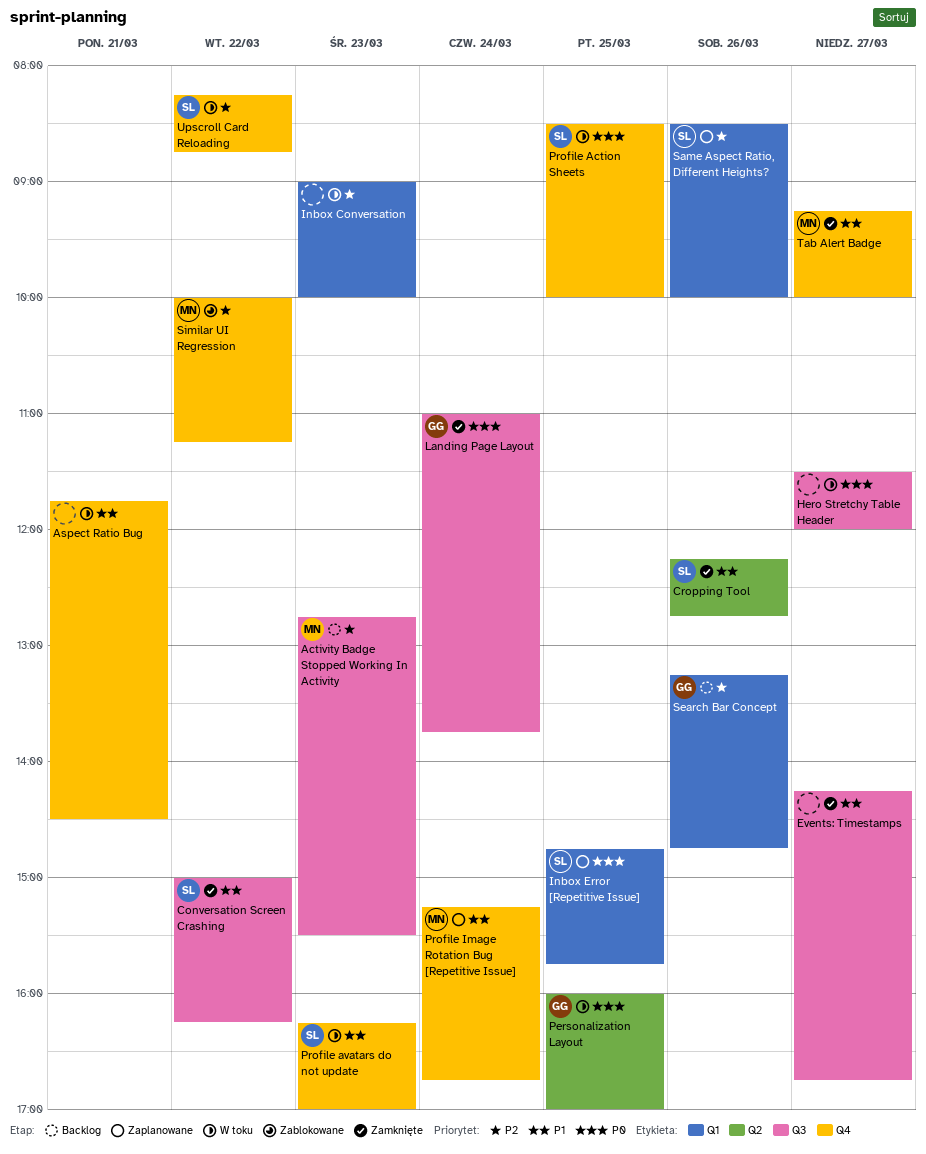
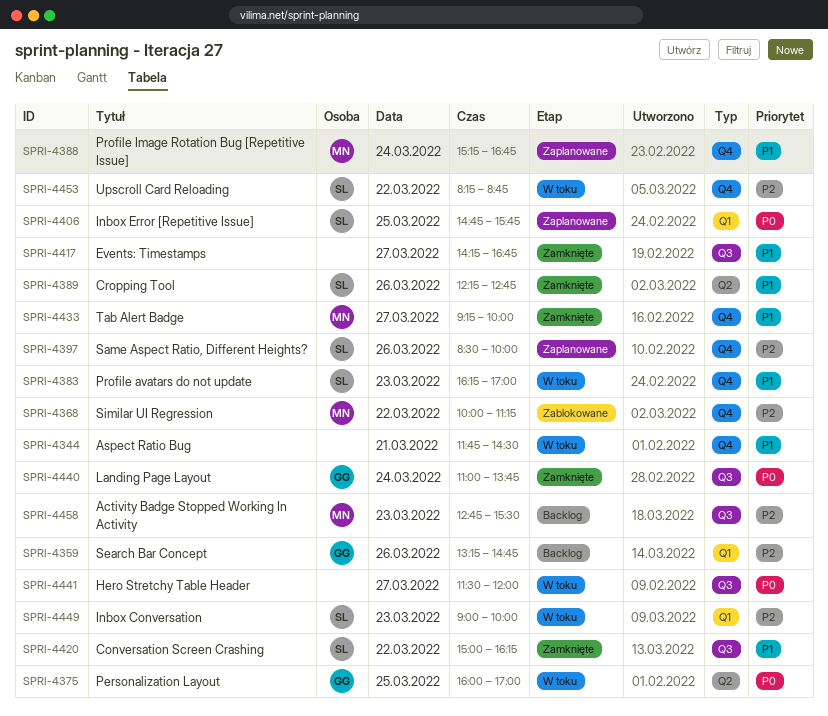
Inbox Conversation, owner: none -> SL
Profile Action Sheets: present -> none
Same Aspect Ratio, Different Heights?, label: Q1 -> Q4

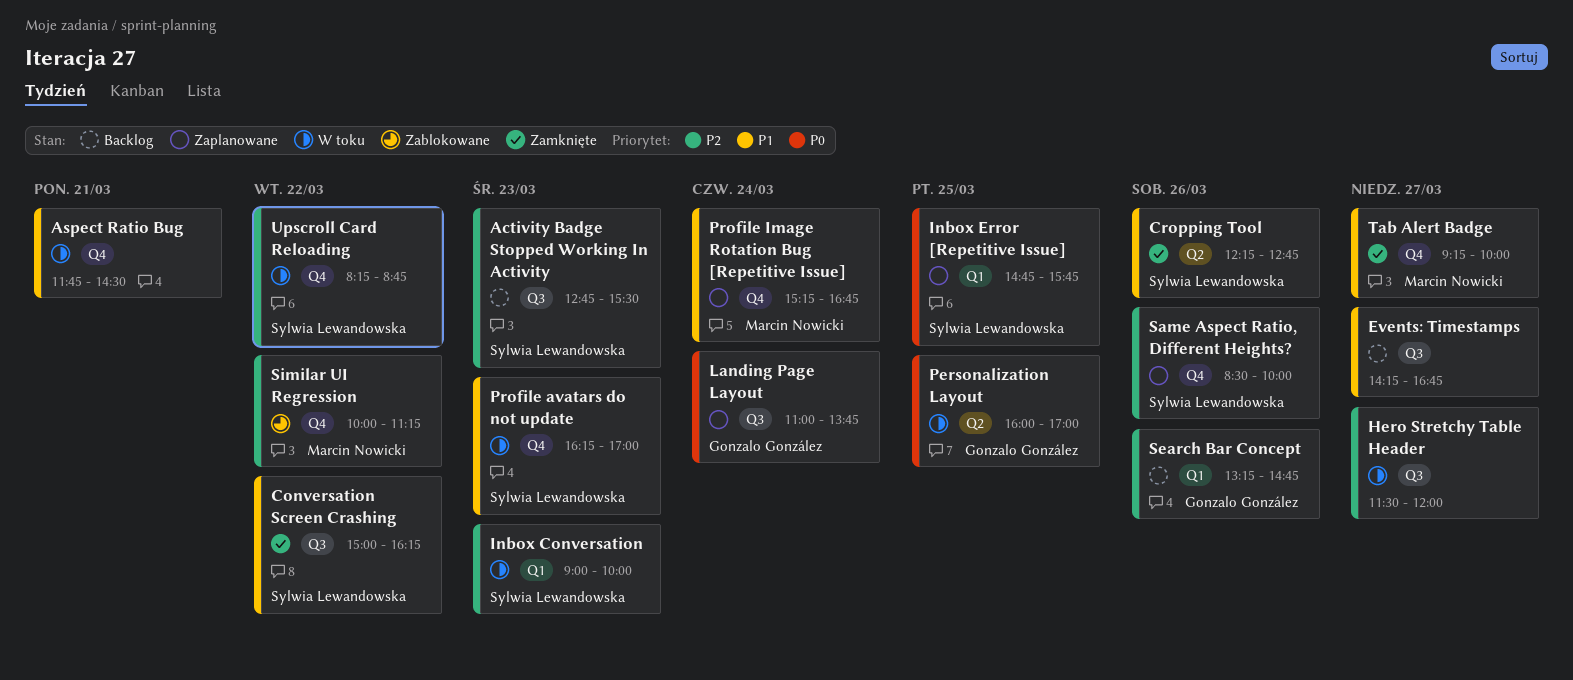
Activity Badge Stopped Working In Activity, owner: Marcin Nowicki -> Sylwia Lewandowska
Events: Timestamps, status: Zamknięte -> Backlog
Hero Stretchy Table Header, priority: P0 -> P2
Landing Page Layout, status: Zamknięte -> Zaplanowane

